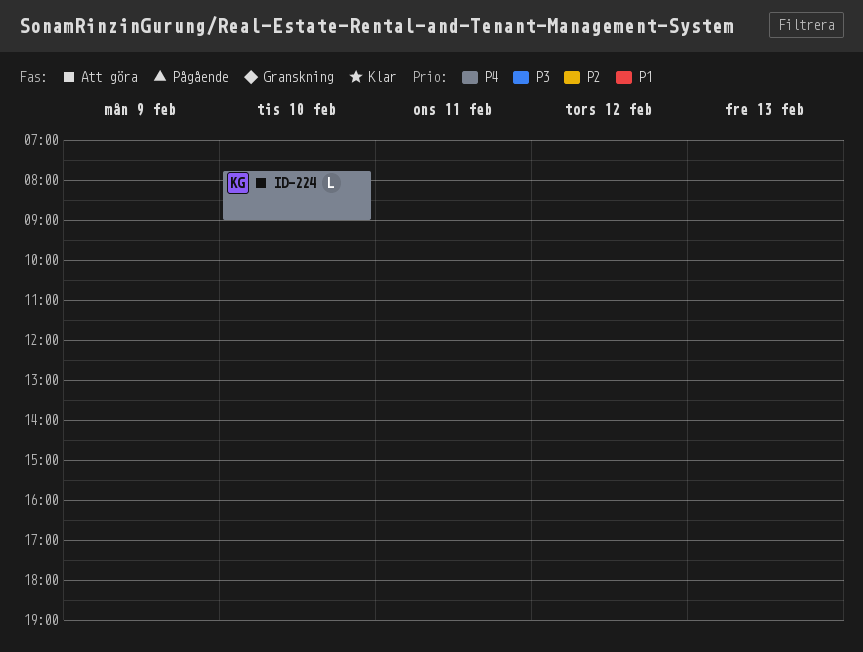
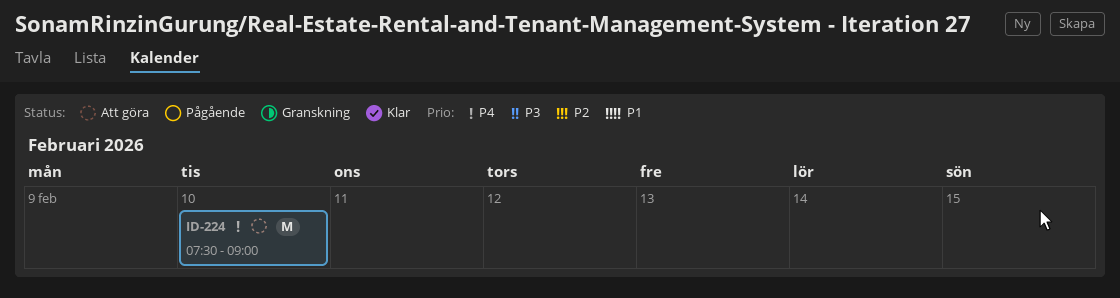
ID-224, estimate: L -> M
ID-224, begins: 07:45 -> 07:30

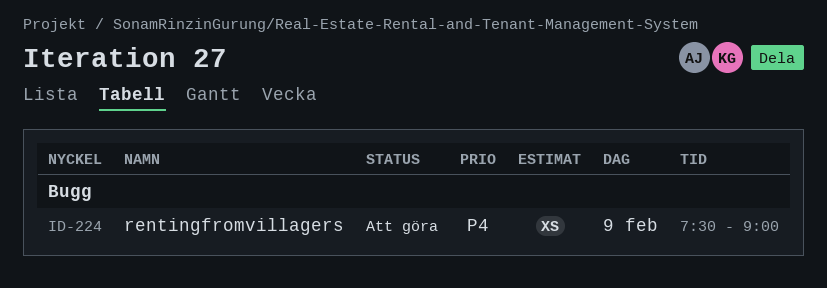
ID-224, estimate: M -> XS
ID-224, day: Feb 10 -> Feb 9

